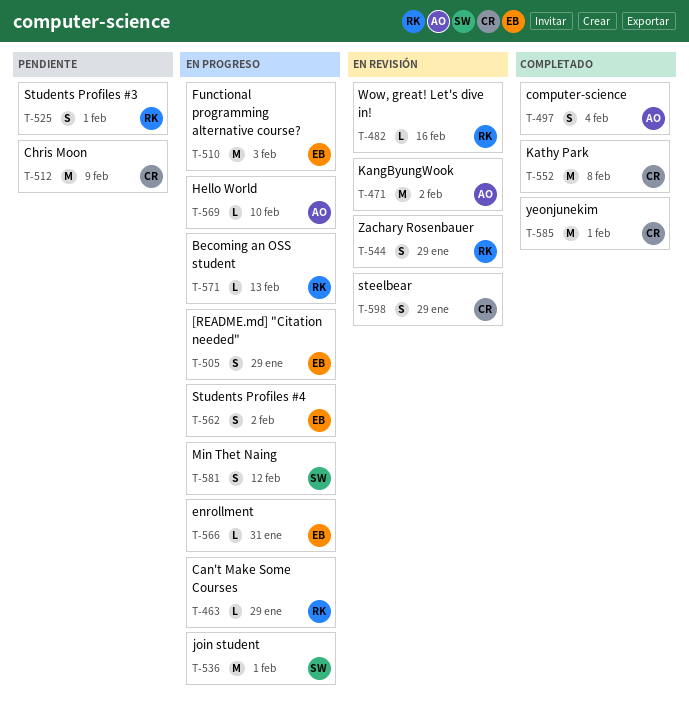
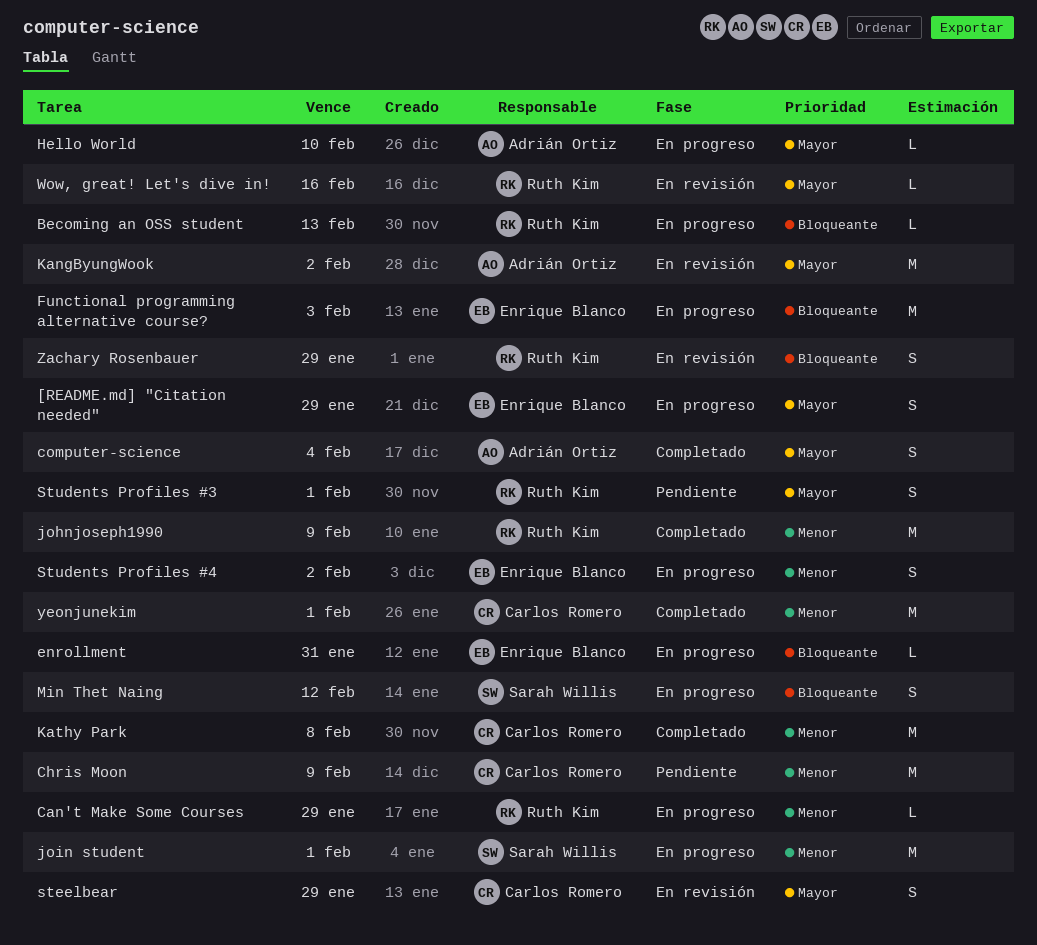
johnjoseph1990: none -> present

